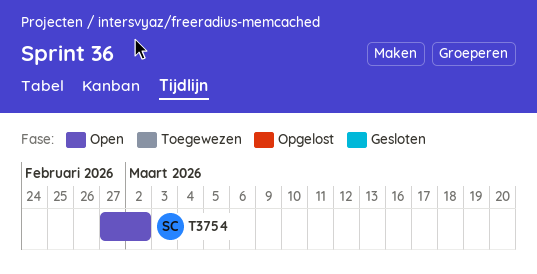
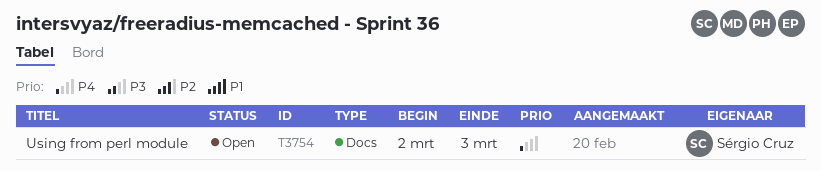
T3754, start: Feb 27 -> Mar 2
T3754, due: Mar 2 -> Mar 3

